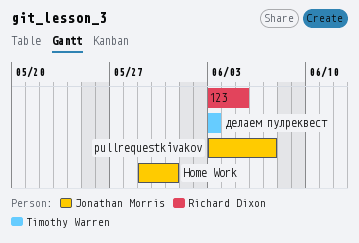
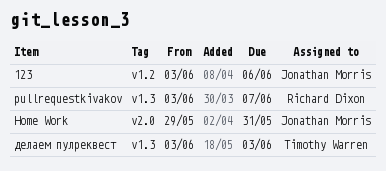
123, owner: Richard Dixon -> Jonathan Morris
123, due: Jun 5 -> Jun 6
pullrequestkivakov, owner: Jonathan Morris -> Richard Dixon

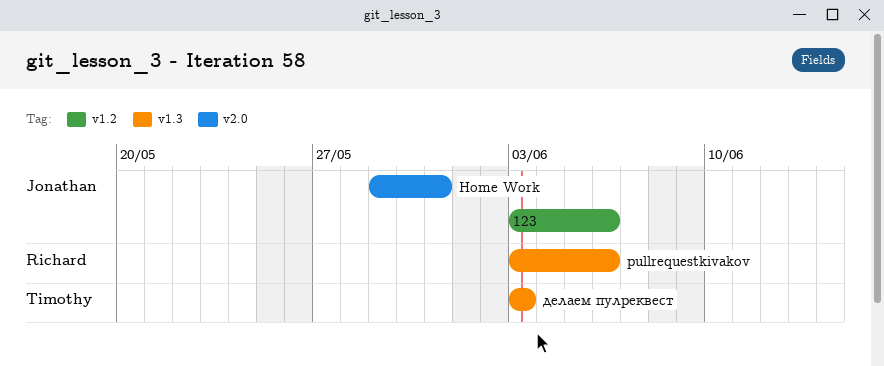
pullrequestkivakov, due: Jun 7 -> Jun 6

